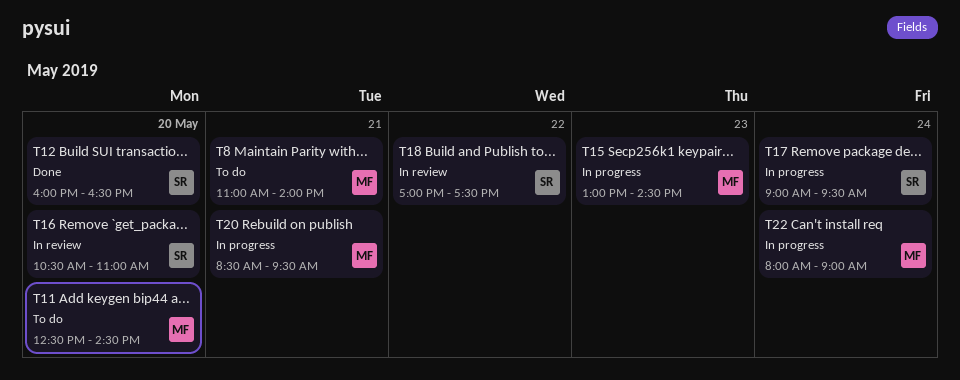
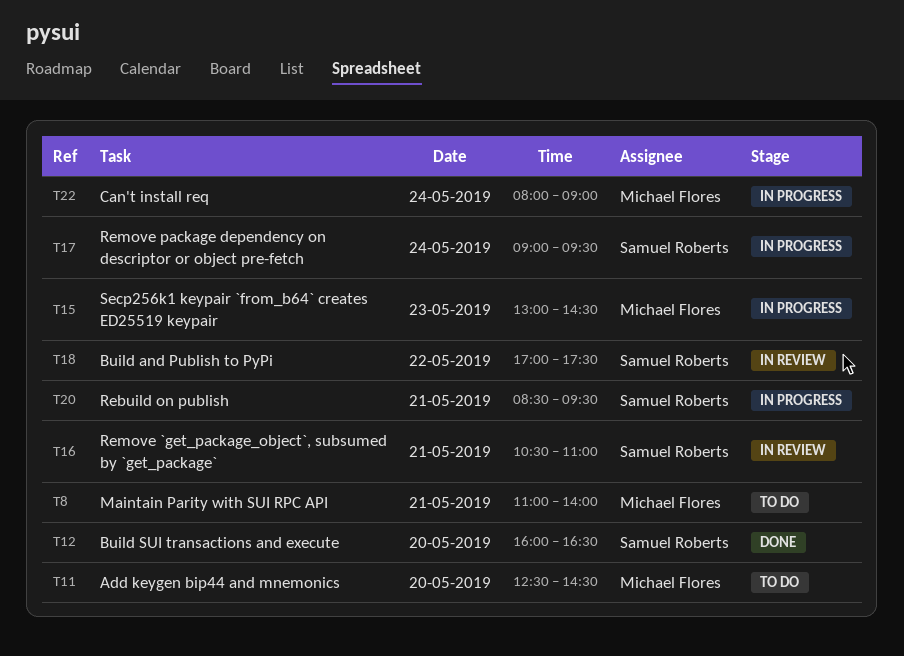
T16, day: May 20 -> May 21
T20, owner: Michael Flores -> Samuel Roberts

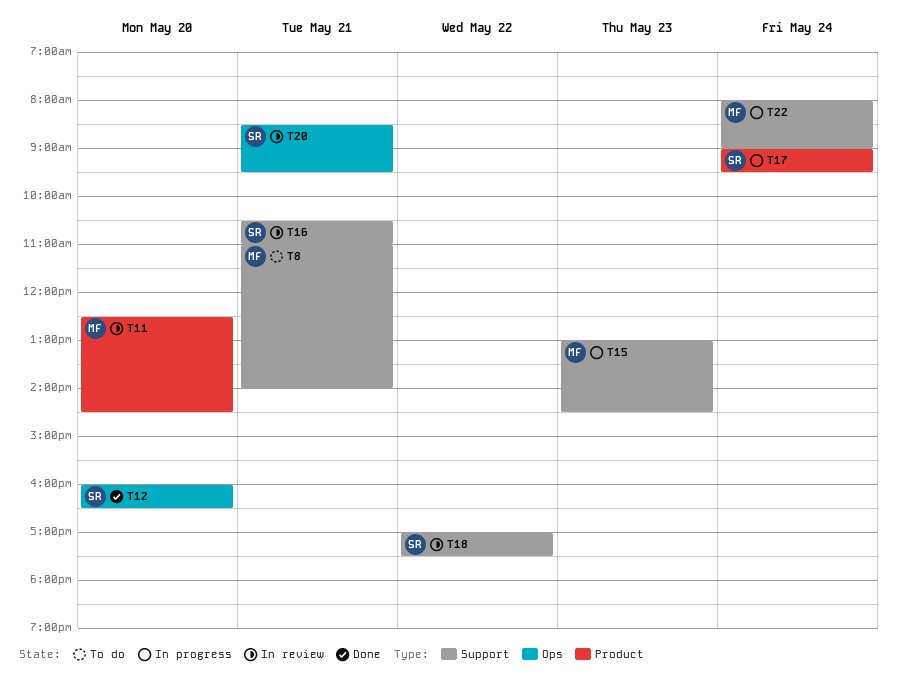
T11, status: To do -> In review
T20, status: In progress -> In review

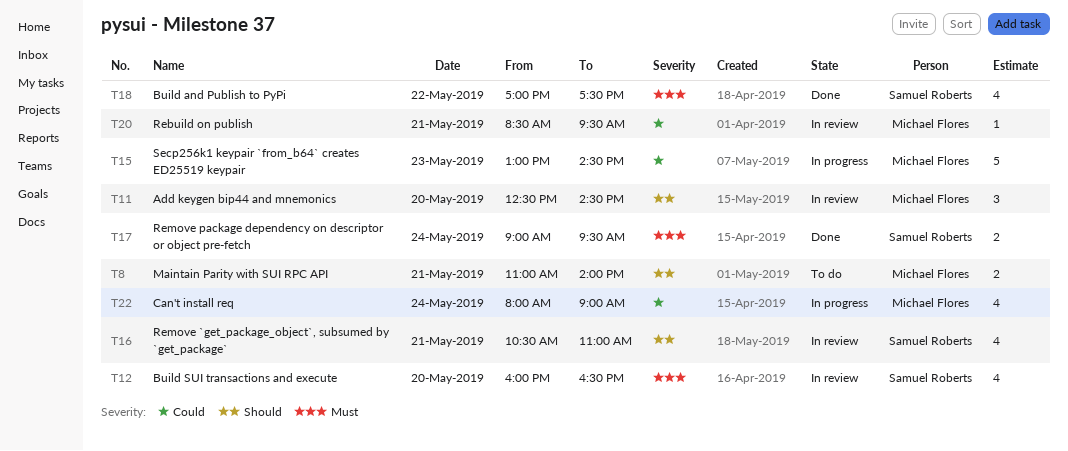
T12, status: Done -> In review
T17, status: In progress -> Done
T18, status: In review -> Done
T20, owner: Samuel Roberts -> Michael Flores

